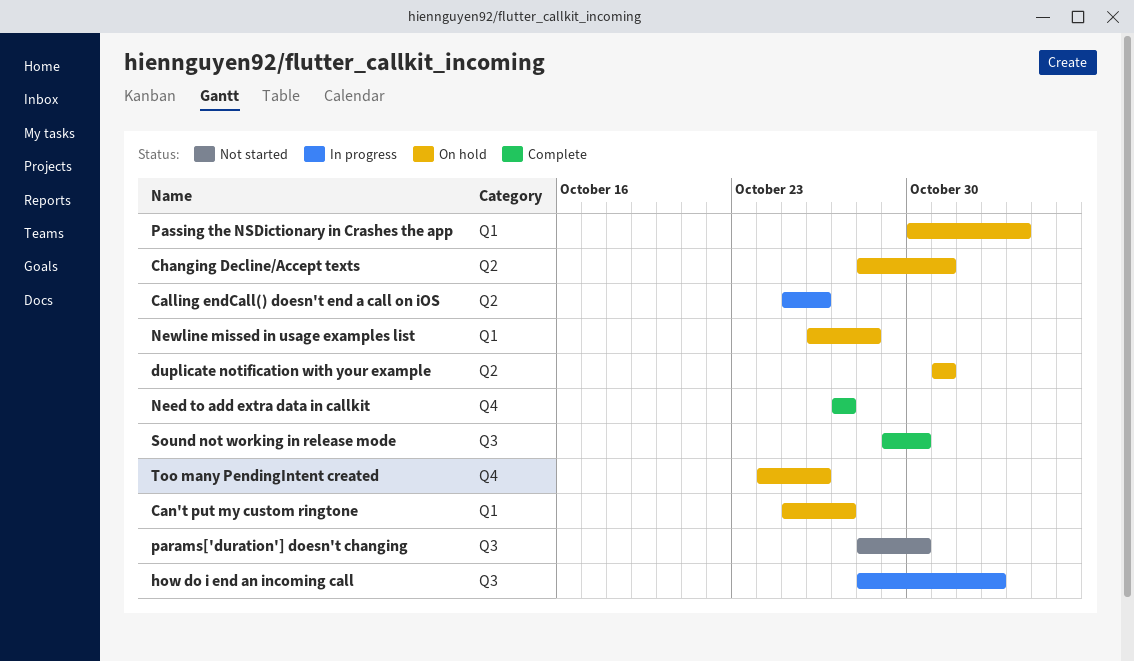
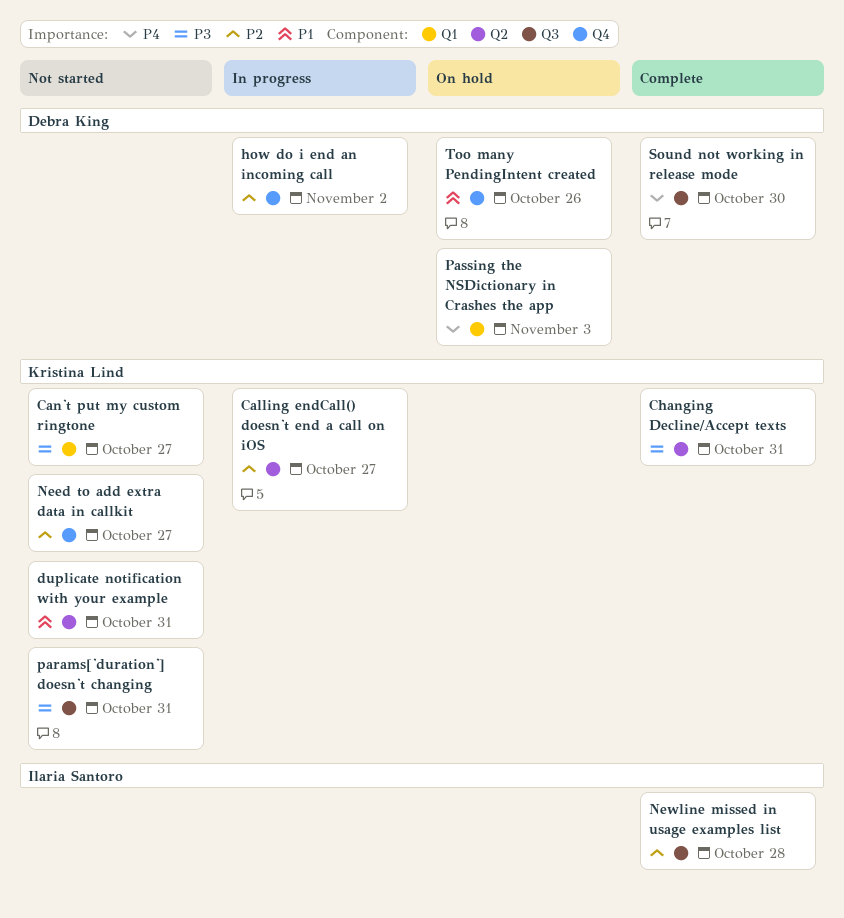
Calling endCall() doesn't end a call on iOS, due: Oct 26 -> Oct 27
Can't put my custom ringtone, status: On hold -> Not started
Changing Decline/Accept texts, status: On hold -> Complete
duplicate notification with your example, status: On hold -> Not started
how do i end an incoming call, label: Q3 -> Q4
Need to add extra data in callkit, status: Complete -> Not started
Newline missed in usage examples list, status: On hold -> Complete
Newline missed in usage examples list, label: Q1 -> Q3
params['duration'] doesn't changing, due: Oct 30 -> Oct 31

